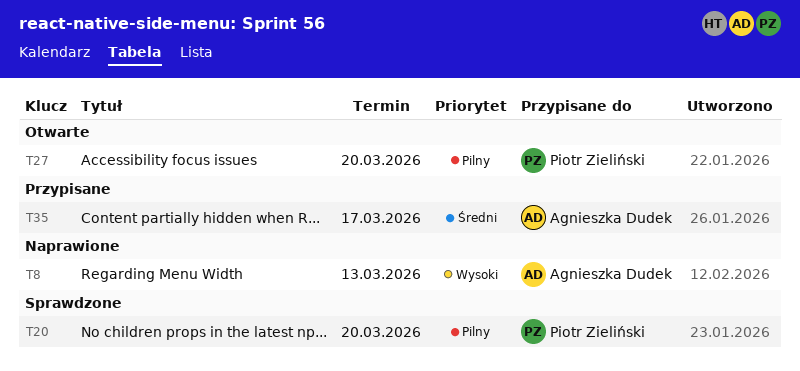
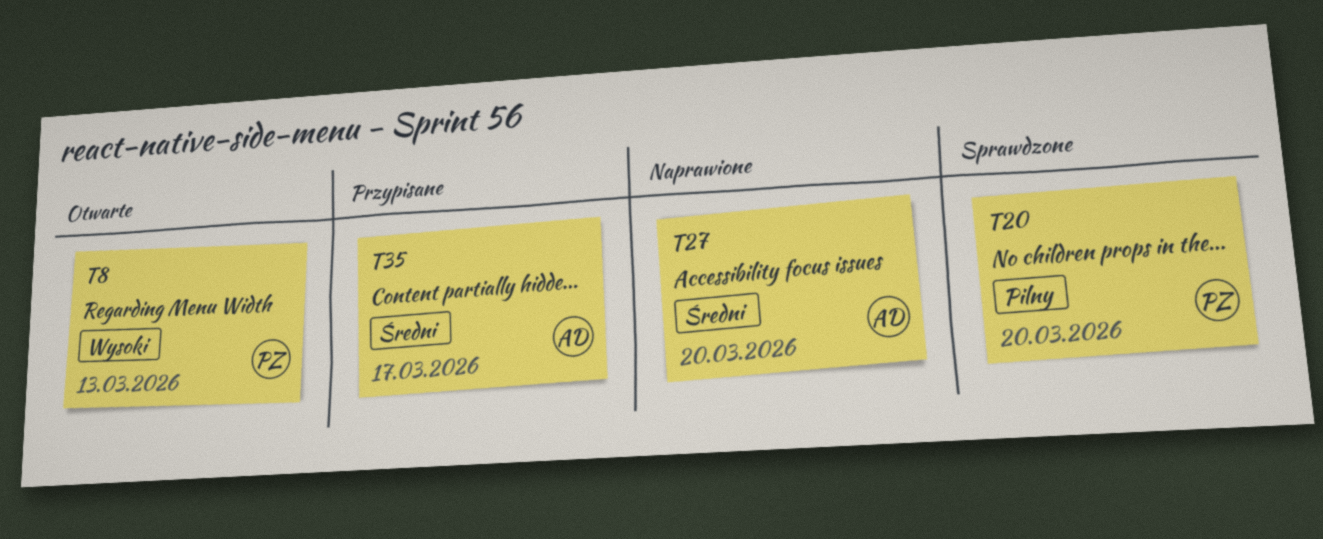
T8, status: Naprawione -> Otwarte
T8, owner: Agnieszka Dudek -> Piotr Zieliński
T27, status: Otwarte -> Naprawione
T27, owner: Piotr Zieliński -> Agnieszka Dudek
T27, priority: Pilny -> Średni

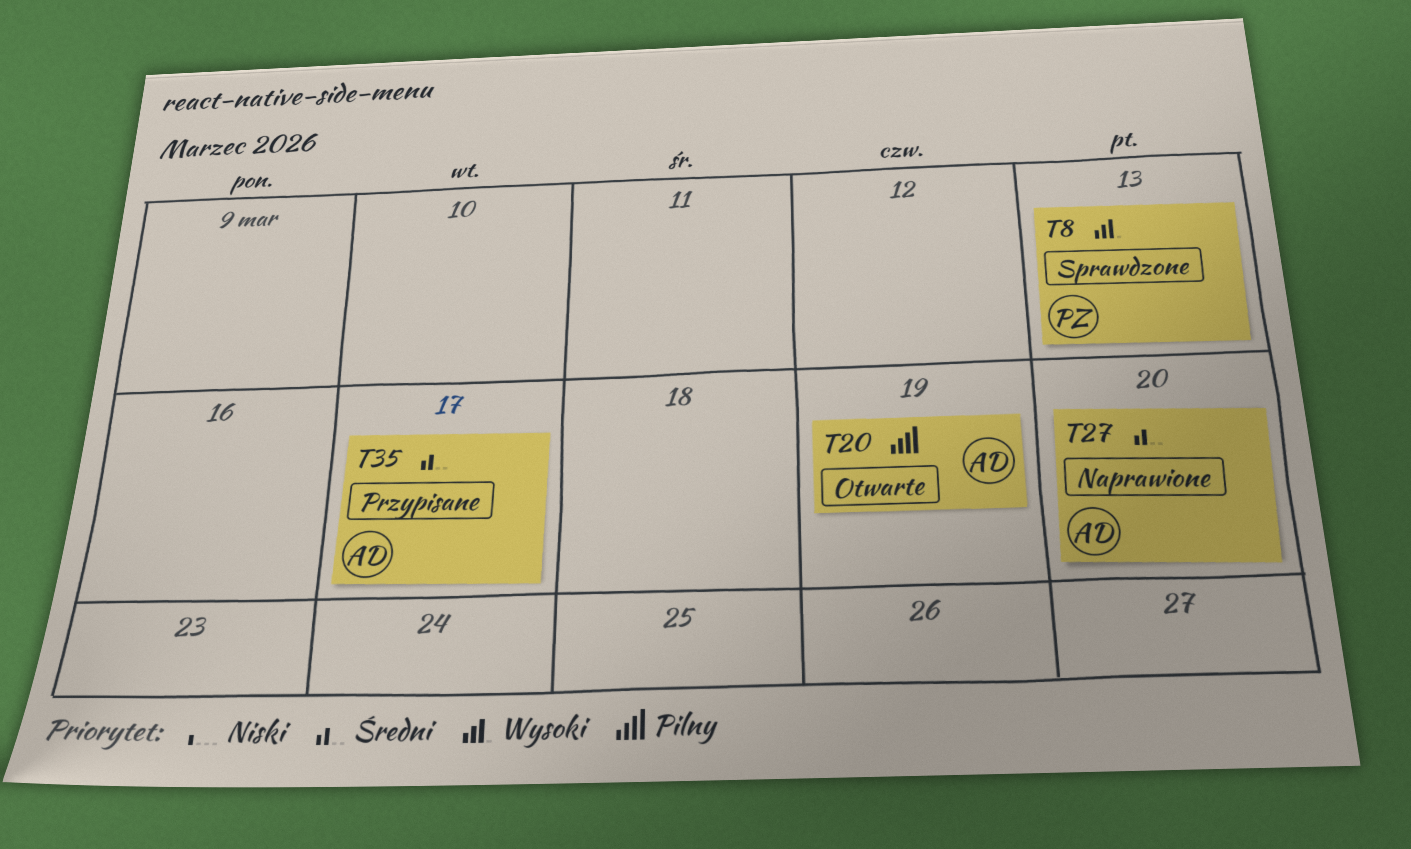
T8, status: Otwarte -> Sprawdzone
T20, status: Sprawdzone -> Otwarte
T20, owner: PZ -> AD
T20, due: Mar 20 -> Mar 19

